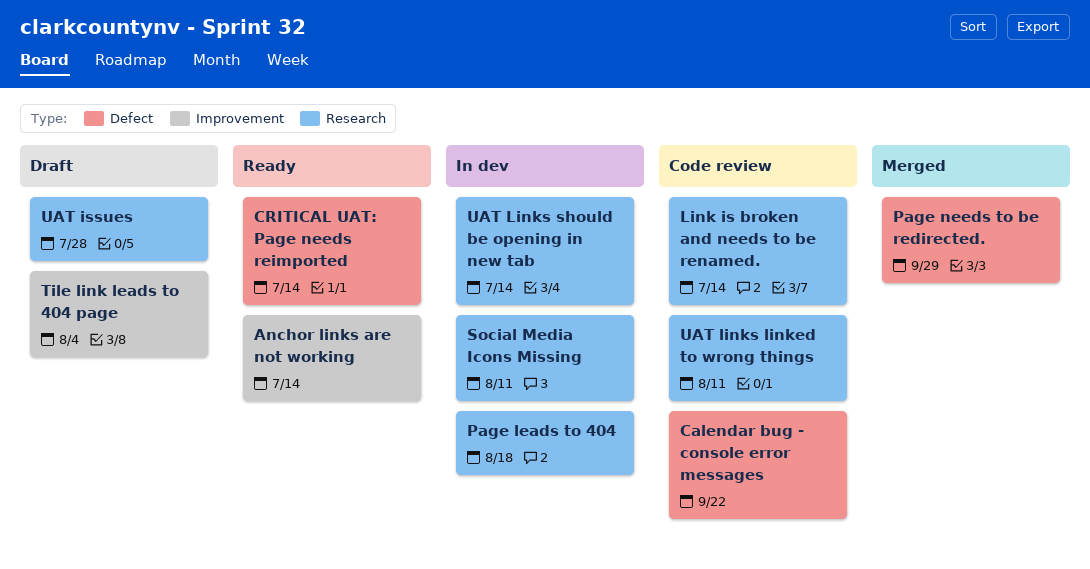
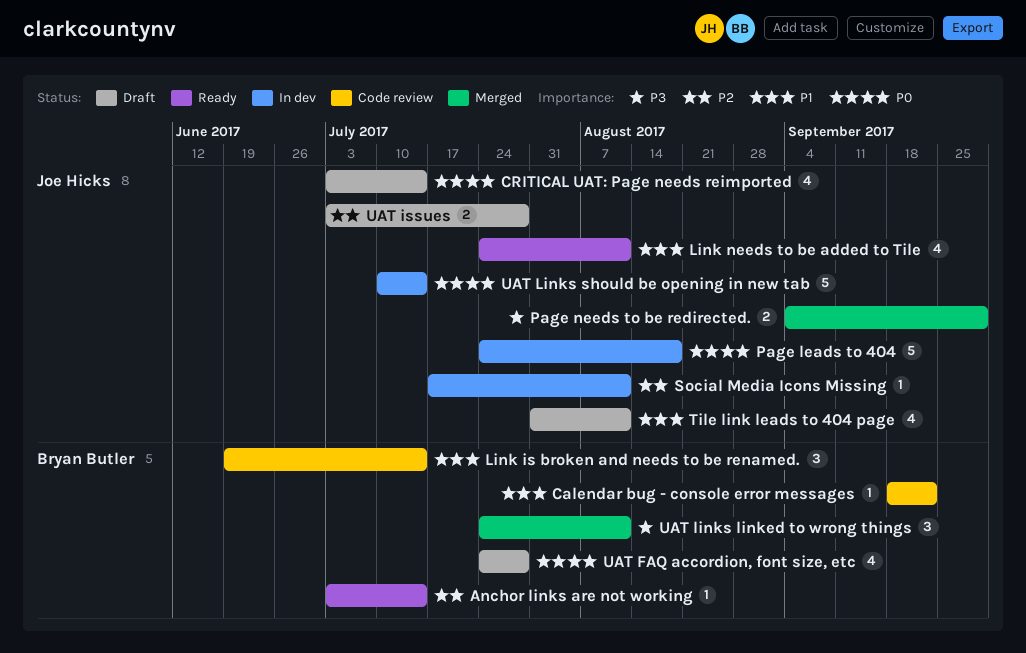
CRITICAL UAT: Page needs reimported, status: Ready -> Draft
Link needs to be added to Tile: none -> present
Tile link leads to 404 page, due: Aug 4 -> Aug 11
UAT FAQ accordion, font size, etc: none -> present
UAT links linked to wrong things, status: Code review -> Merged

